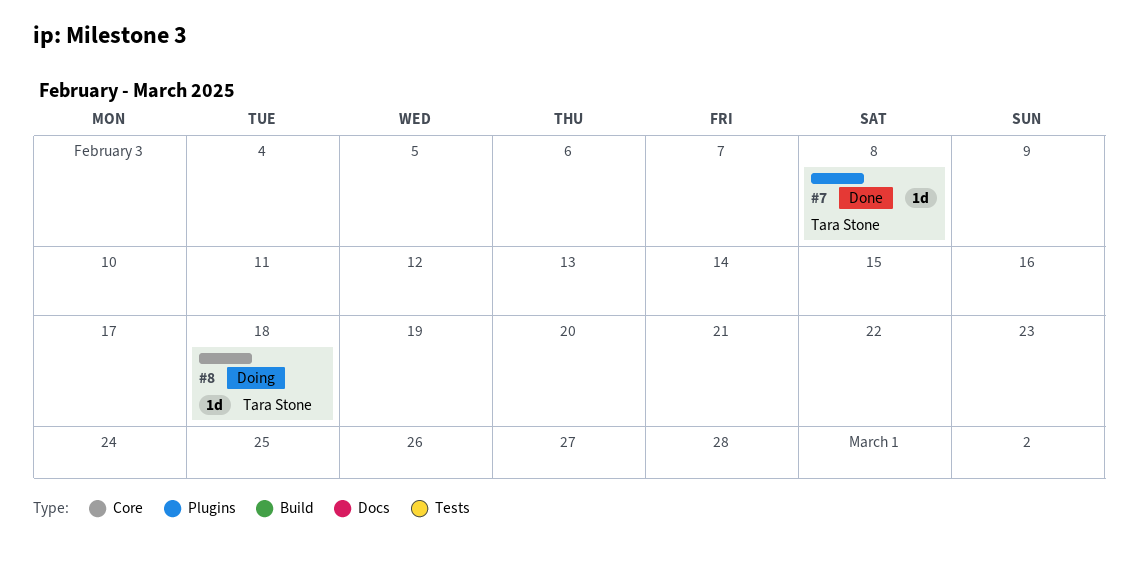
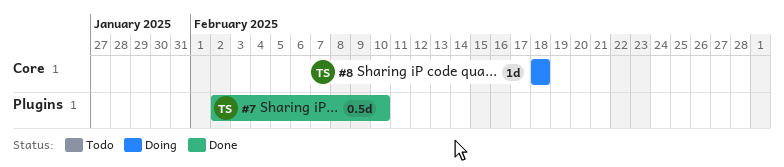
#7, estimate: 1d -> 0.5d
#7, due: Feb 8 -> Feb 10

